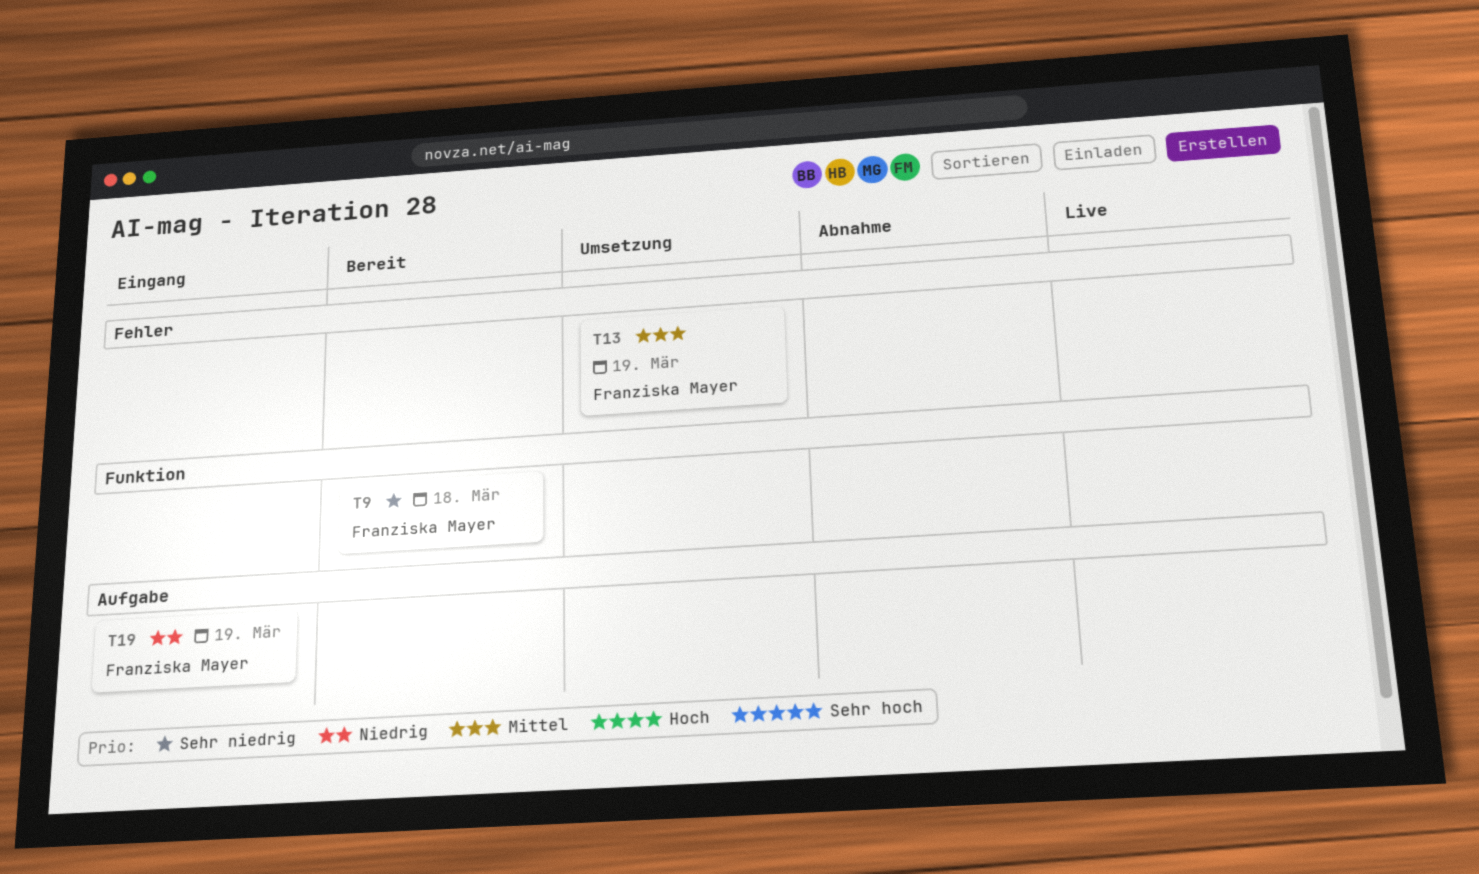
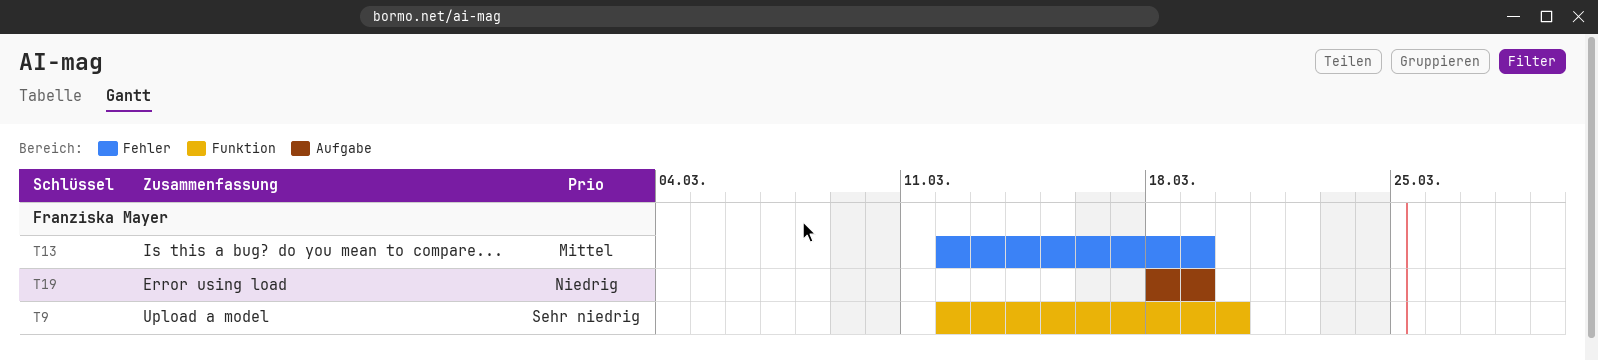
T9, due: Mar 18 -> Mar 20

